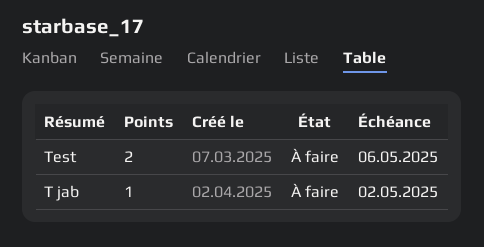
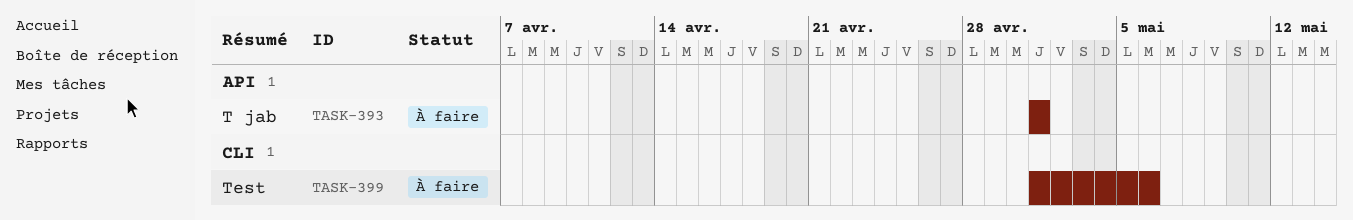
T jab, due: May 2 -> May 1

